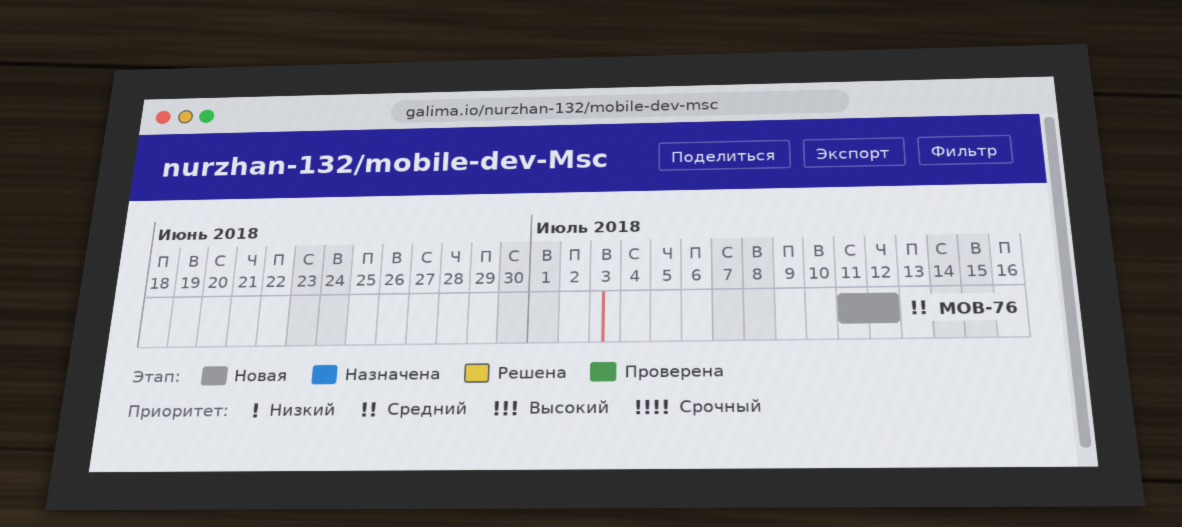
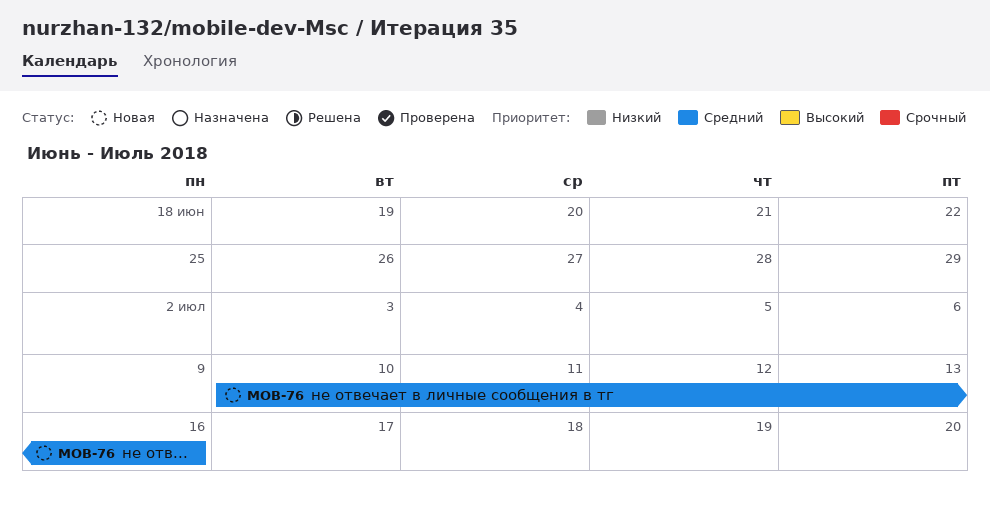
MOB-76, start: Jul 11 -> Jul 10
MOB-76, due: Jul 12 -> Jul 16

